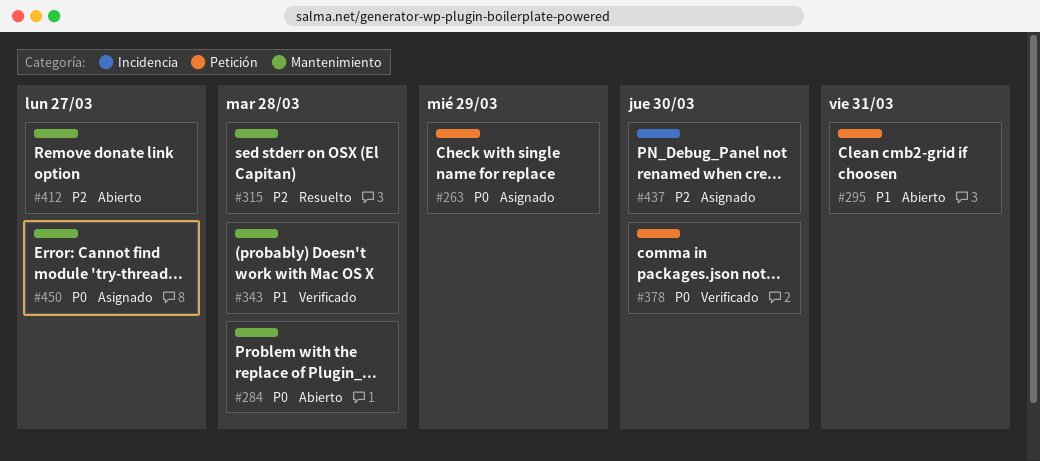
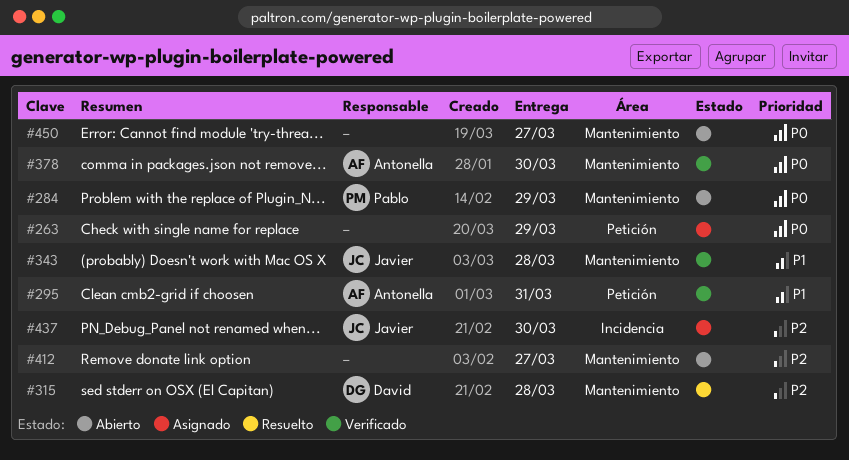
#284, due: Mar 28 -> Mar 29
#295, status: Abierto -> Verificado
#378, label: Petición -> Mantenimiento
#450, status: Asignado -> Abierto

